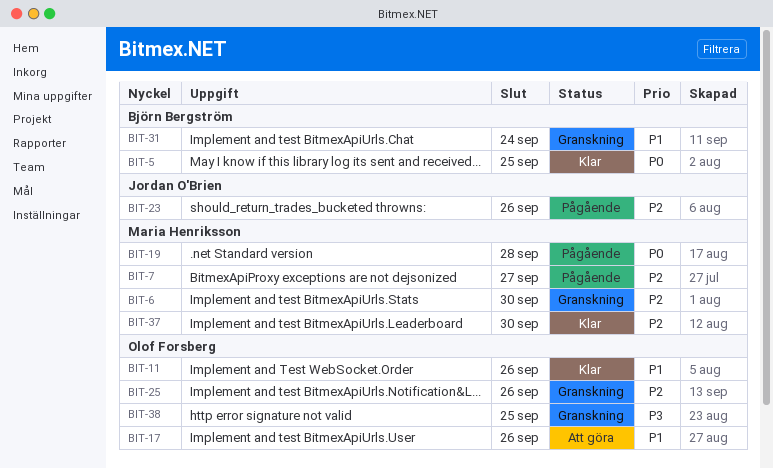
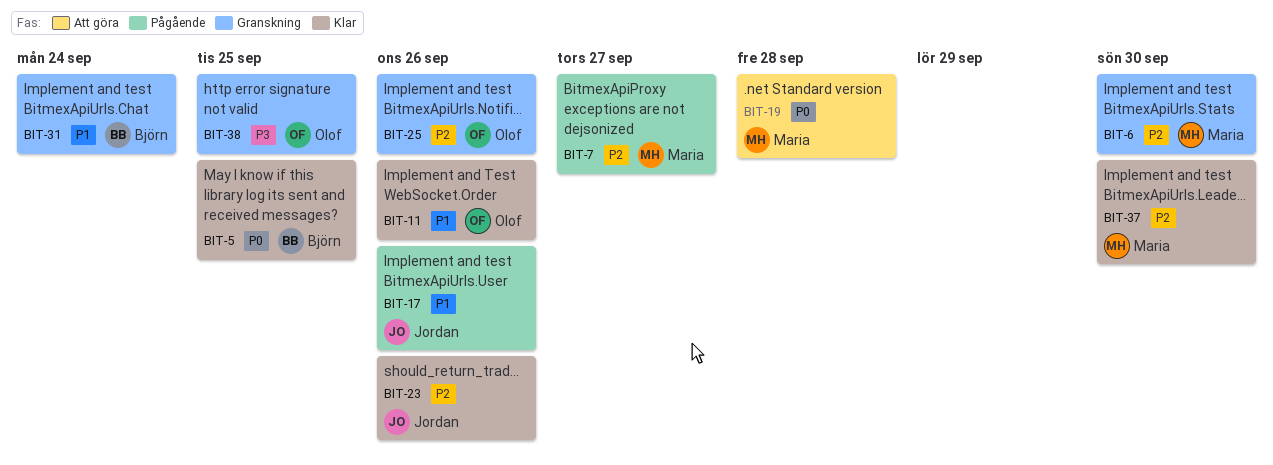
BIT-17, status: Att göra -> Pågående
BIT-17, owner: Olof Forsberg -> Jordan O'Brien
BIT-19, status: Pågående -> Att göra
BIT-23, status: Pågående -> Klar

